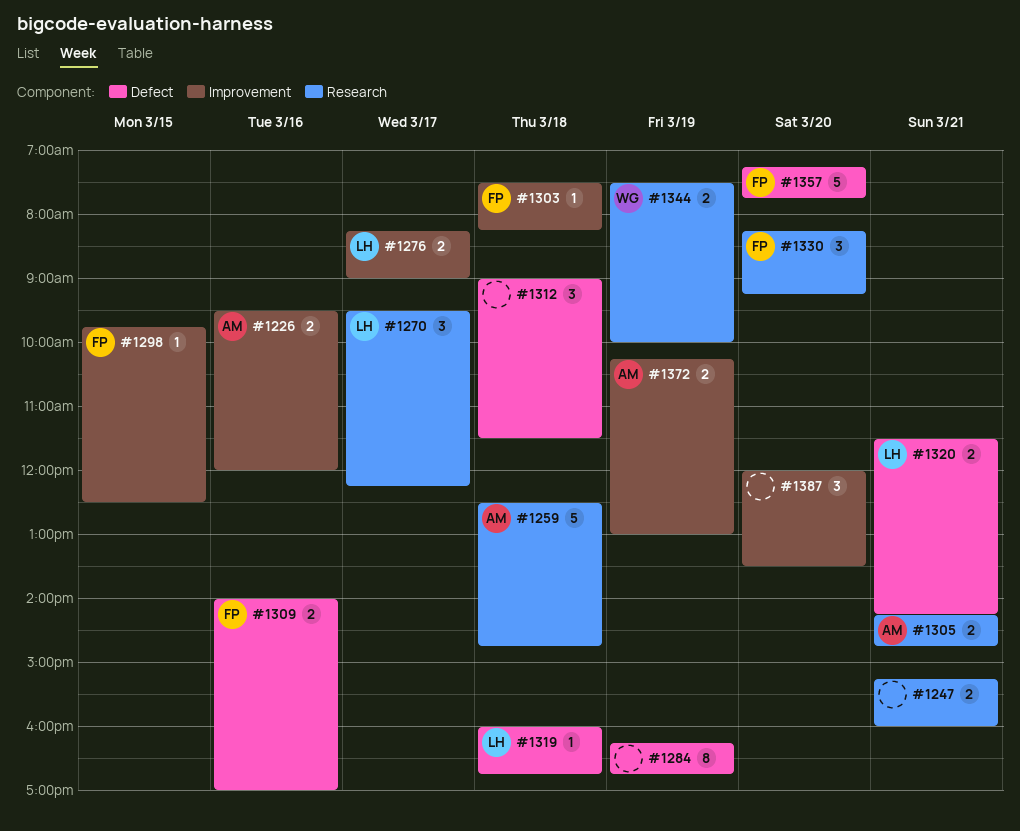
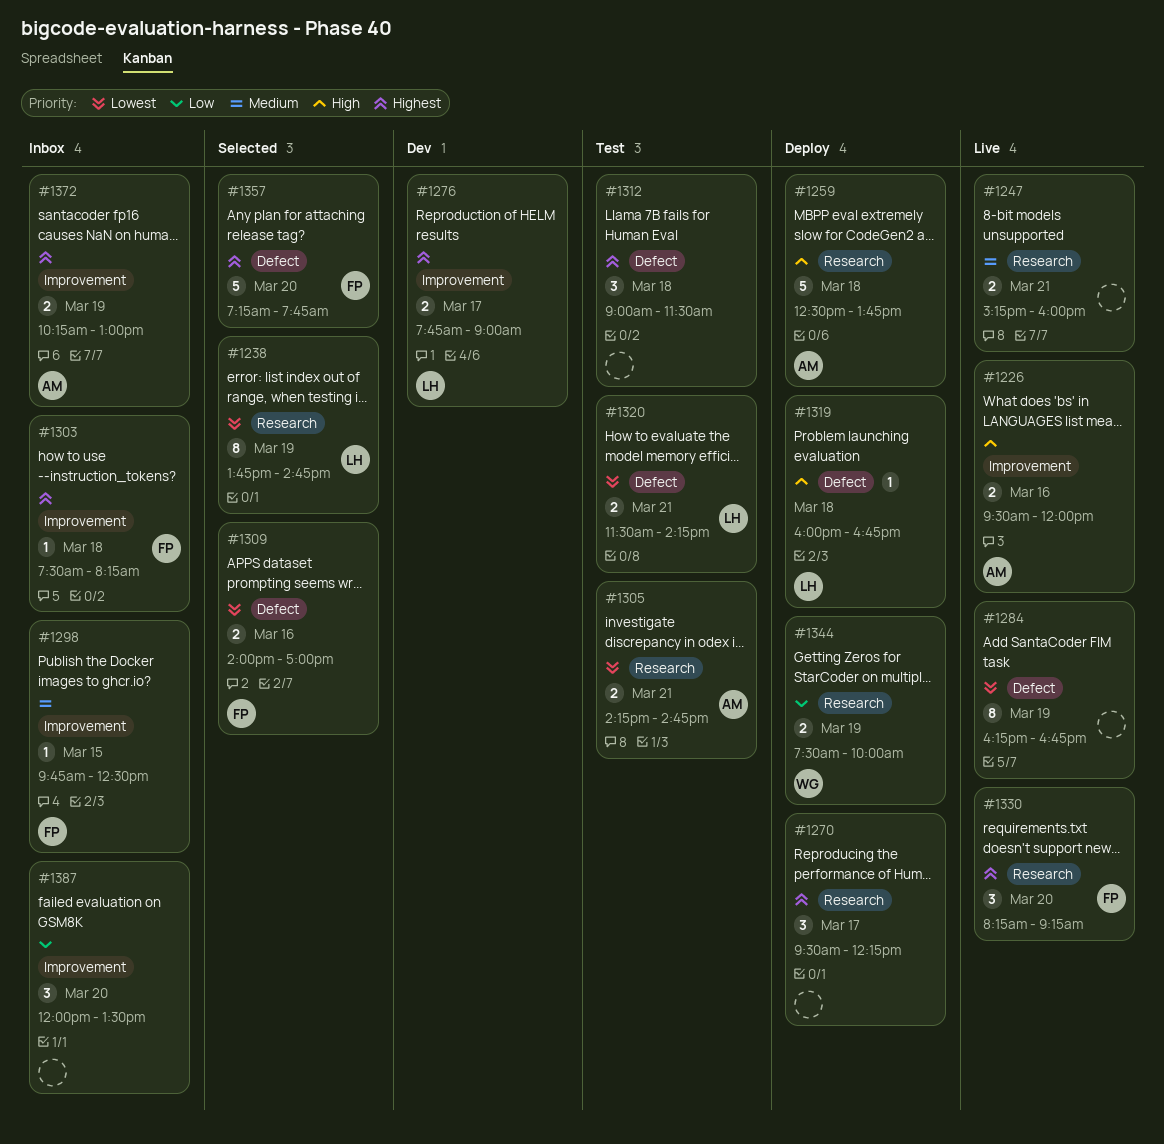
#1238: none -> present
#1259, ends: 14:45 -> 13:45
#1270, owner: LH -> none
#1276, begins: 08:15 -> 07:45

